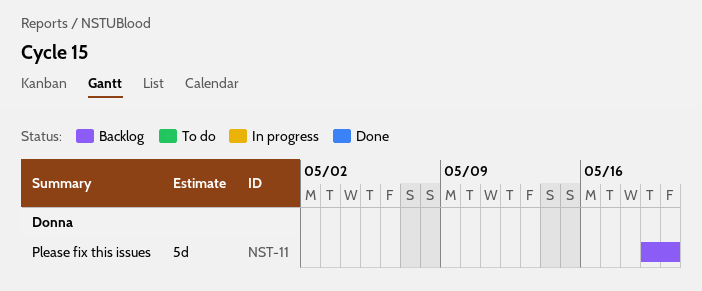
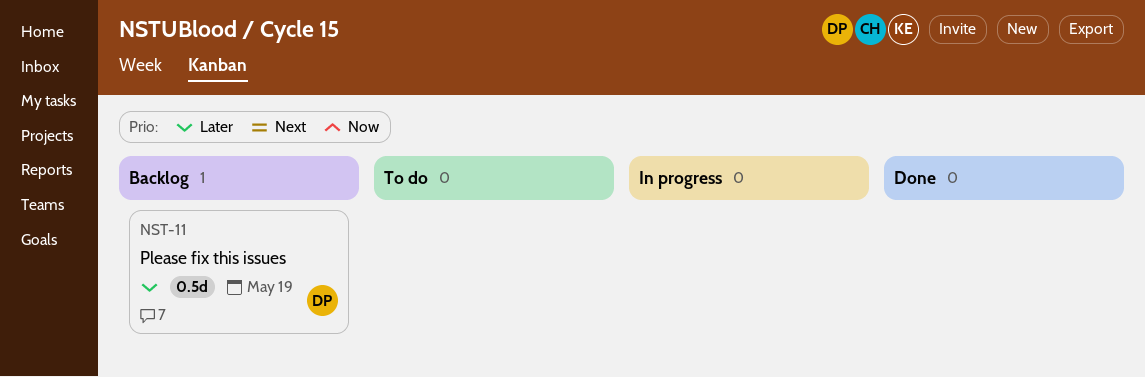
NST-11, estimate: 5d -> 0.5d
NST-11, due: May 20 -> May 19

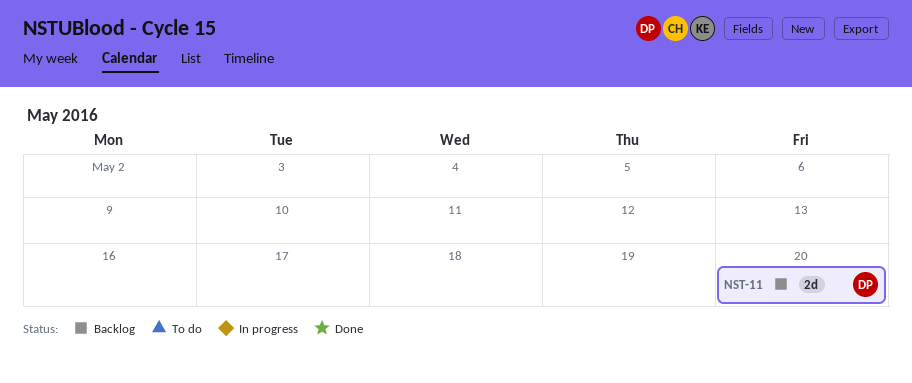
NST-11, estimate: 0.5d -> 2d
NST-11, due: May 19 -> May 20

